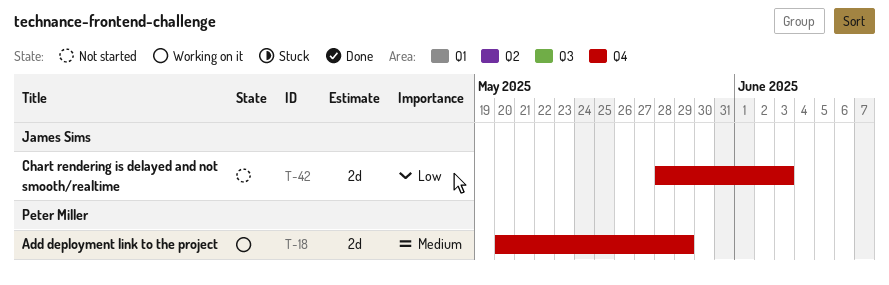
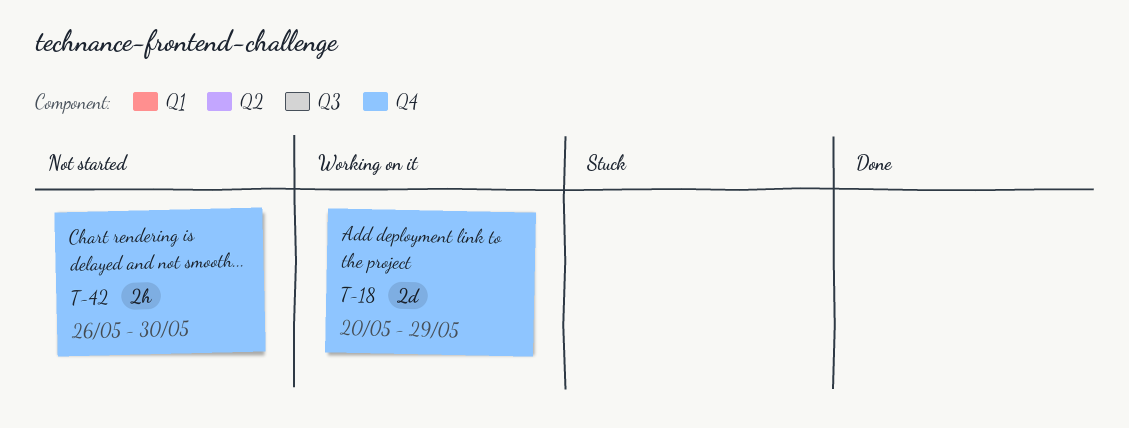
T-42, estimate: 2d -> 2h
T-42, start: May 28 -> May 26
T-42, due: Jun 3 -> May 30

